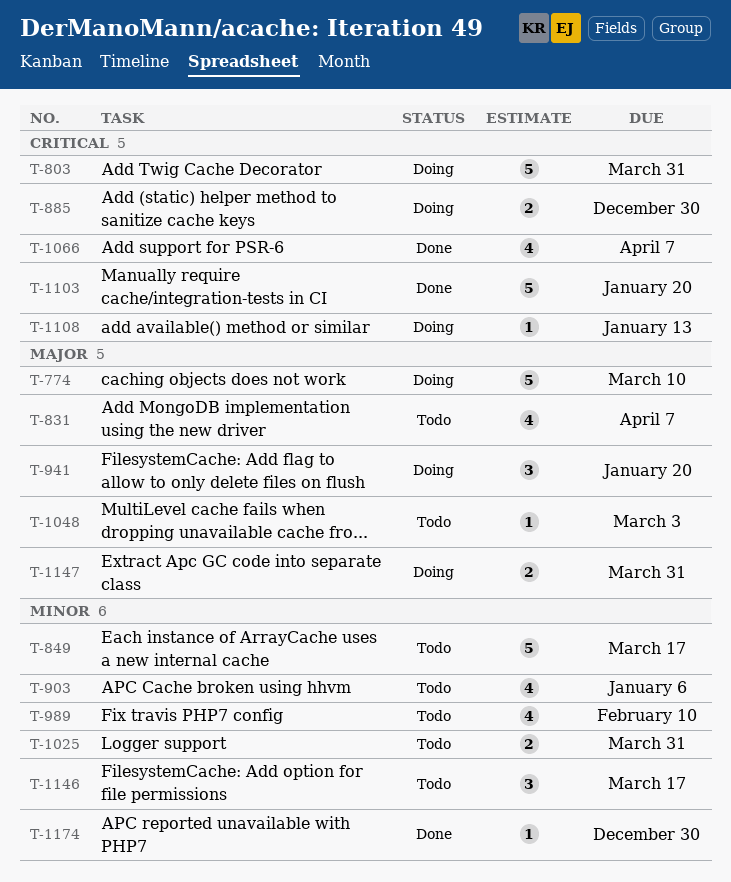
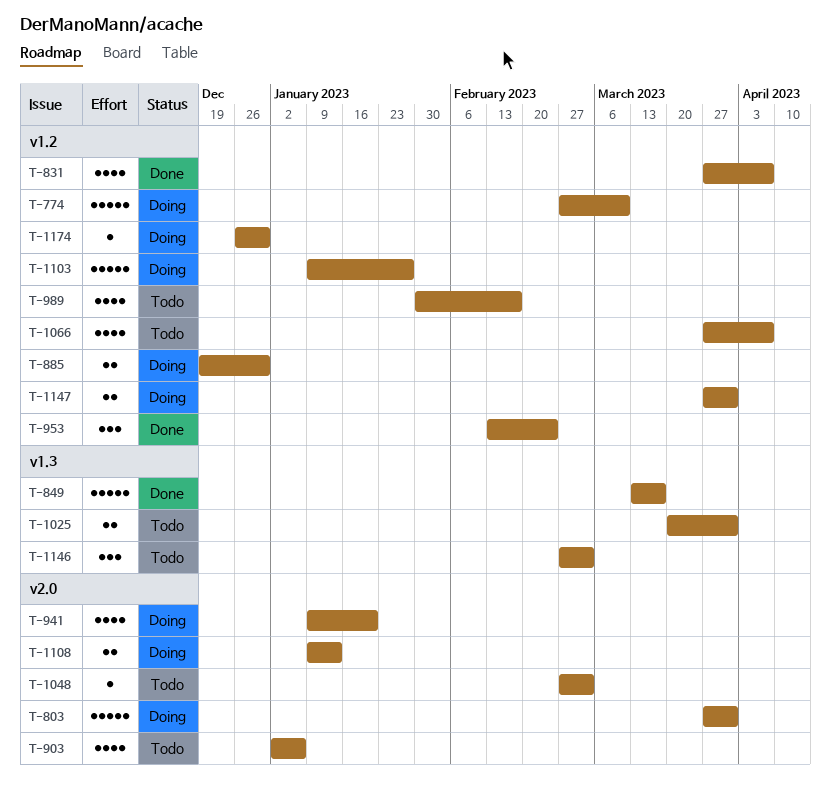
T-831, status: Todo -> Done
T-849, status: Todo -> Done
T-941, estimate: 3 -> 4
T-953: none -> present
T-989, due: Feb 10 -> Feb 17
T-1066, status: Done -> Todo
T-1103, status: Done -> Doing
T-1103, due: Jan 20 -> Jan 27
T-1108, estimate: 1 -> 2
T-1146, due: Mar 17 -> Mar 3
T-1174, status: Done -> Doing

